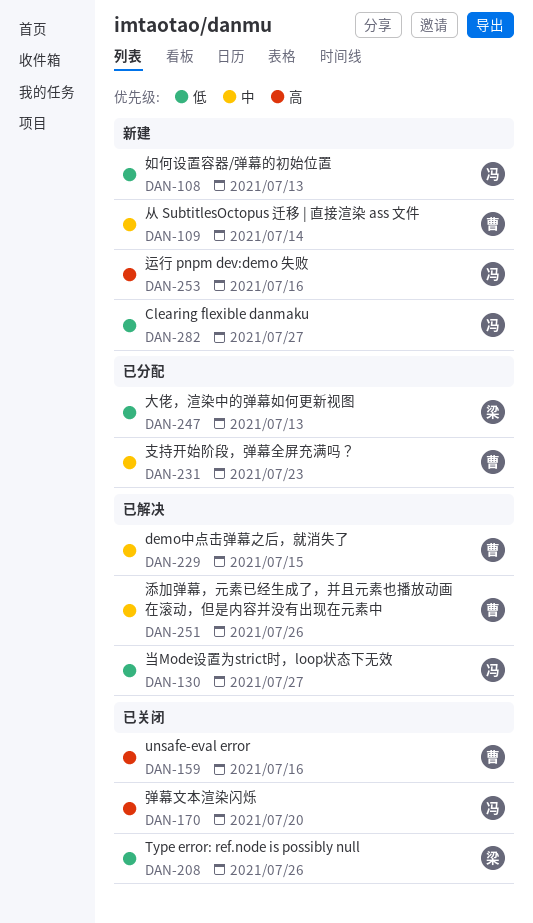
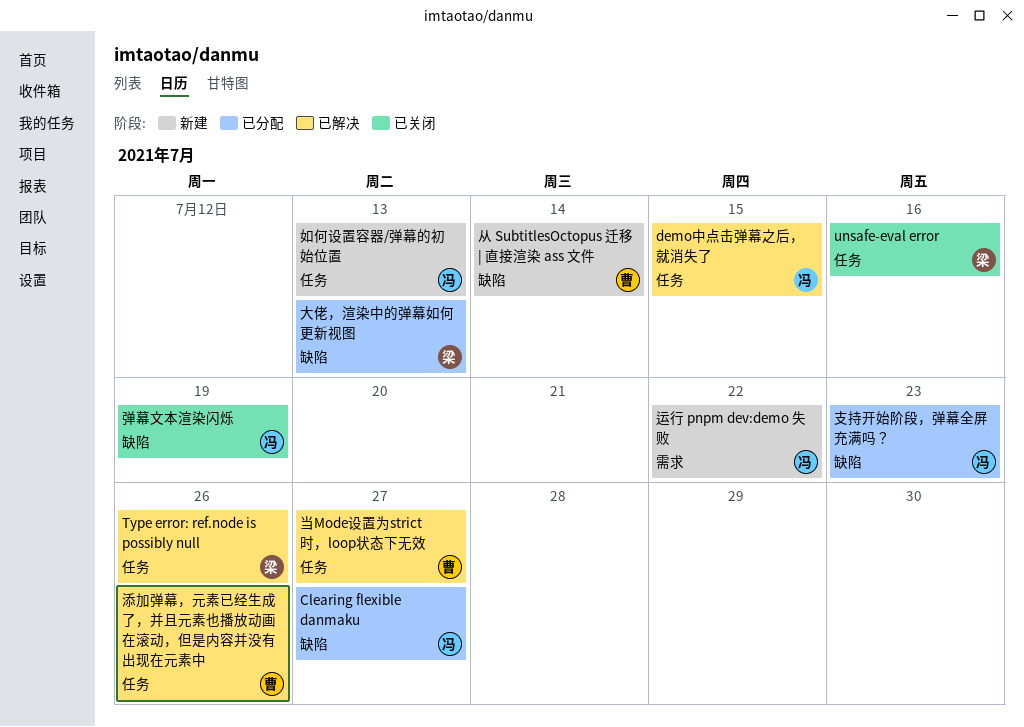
Clearing flexible danmaku, status: 新建 -> 已分配
demo中点击弹幕之后，就消失了, owner: 曹 -> 冯
Type error: ref.node is possibly null, status: 已关闭 -> 已解决
unsafe-eval error, owner: 曹 -> 梁
弹幕文本渲染闪烁, due: Jul 20 -> Jul 19
当Mode设置为strict时，loop状态下无效, owner: 冯 -> 曹
支持开始阶段，弹幕全屏充满吗？, owner: 曹 -> 冯
运行 pnpm dev:demo 失败, due: Jul 16 -> Jul 22

